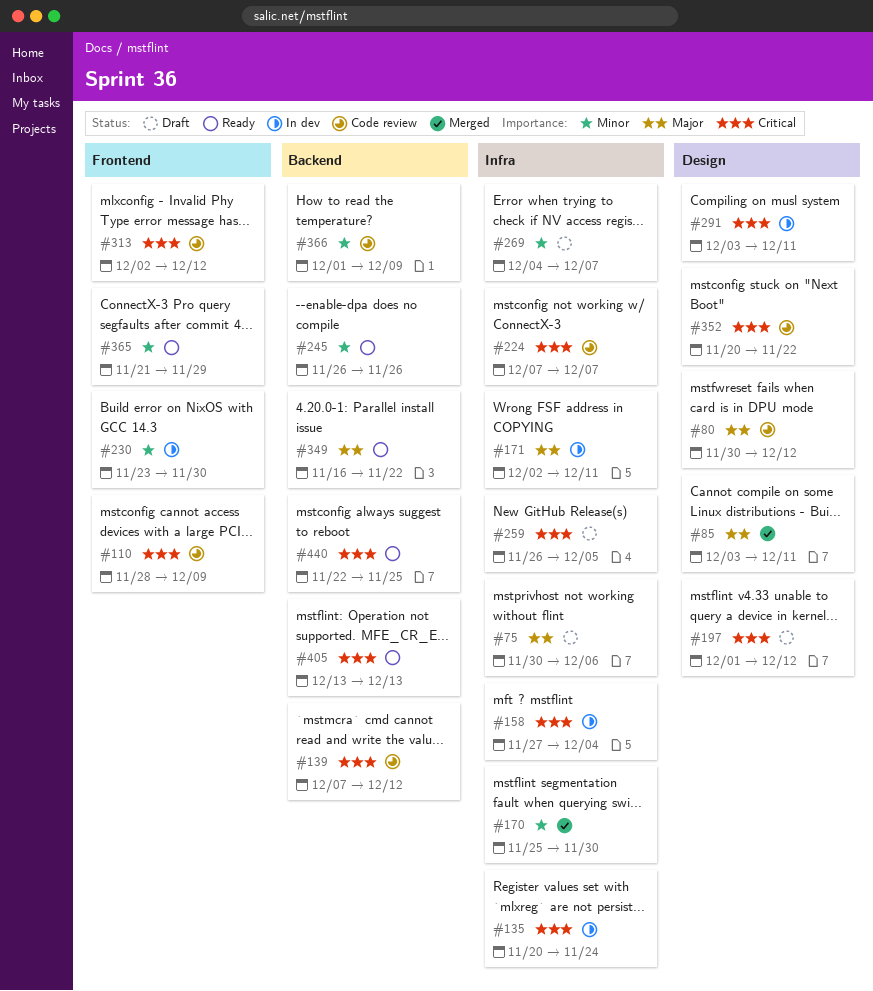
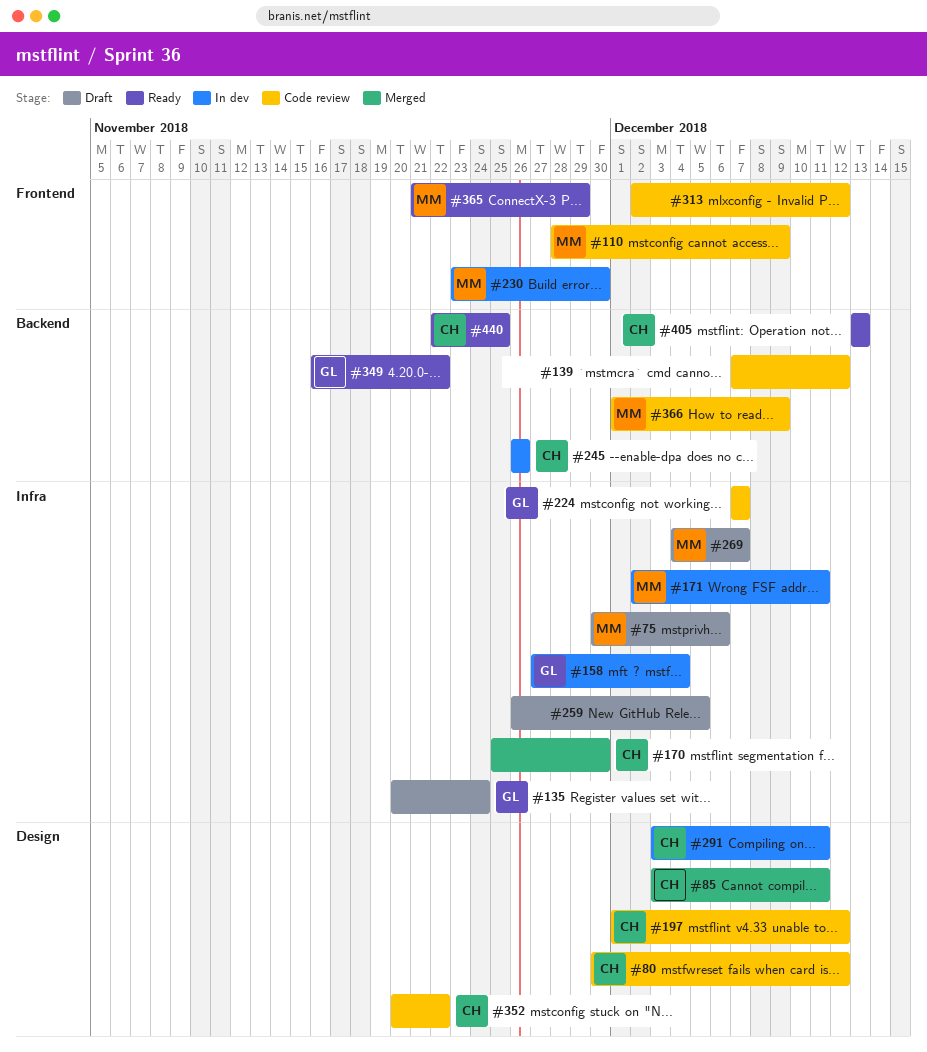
#135, status: In dev -> Draft
#197, status: Draft -> Code review
#245, status: Ready -> In dev

